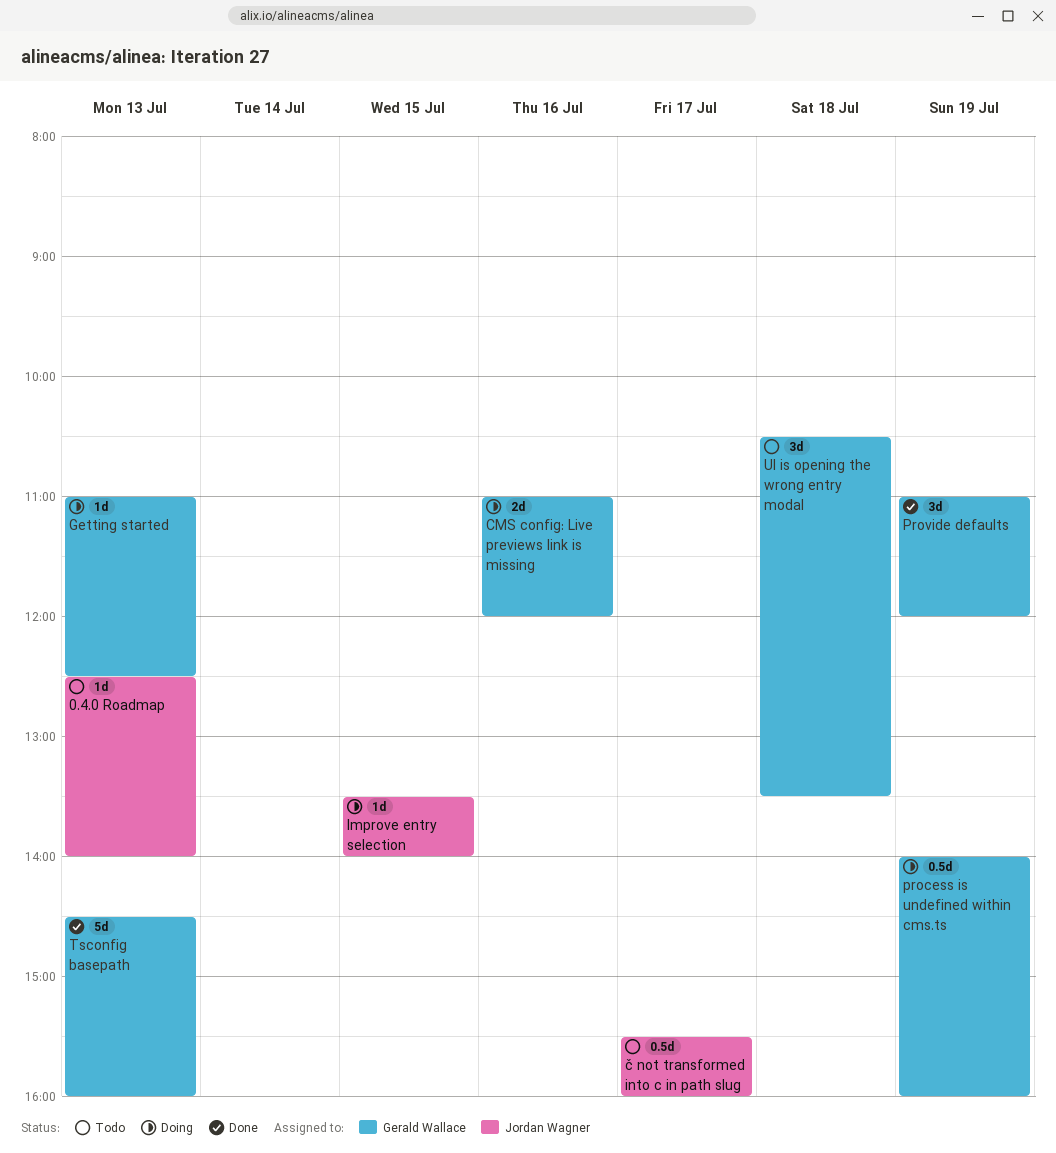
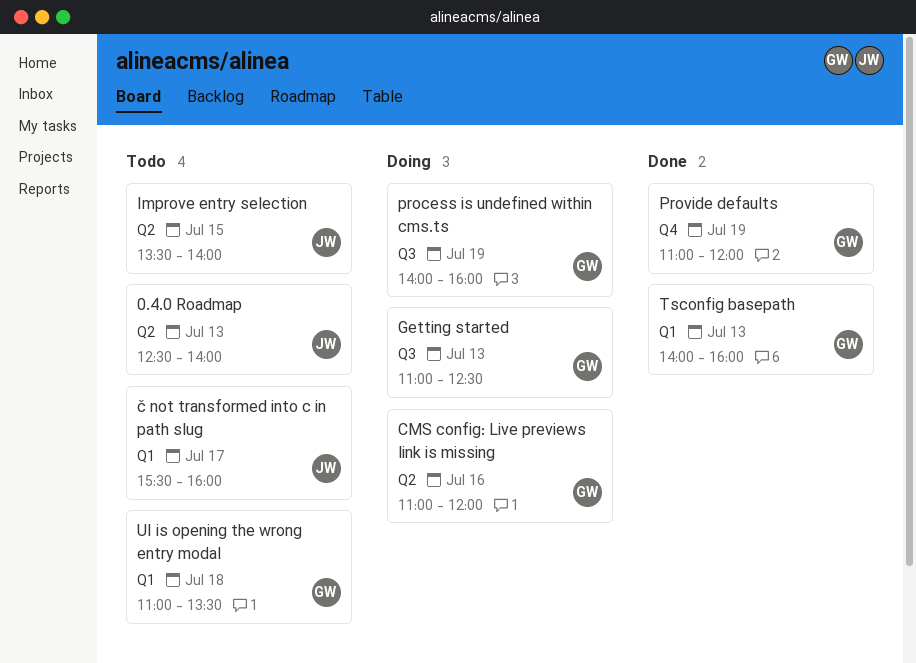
Improve entry selection, status: Doing -> Todo
Tsconfig basepath, begins: 14:30 -> 14:00
UI is opening the wrong entry modal, begins: 10:30 -> 11:00

